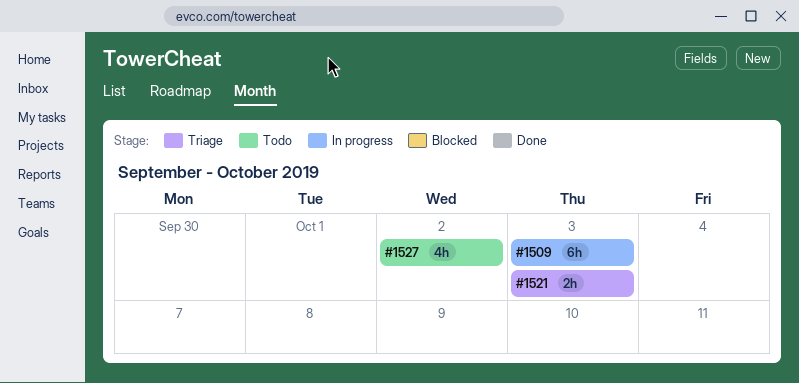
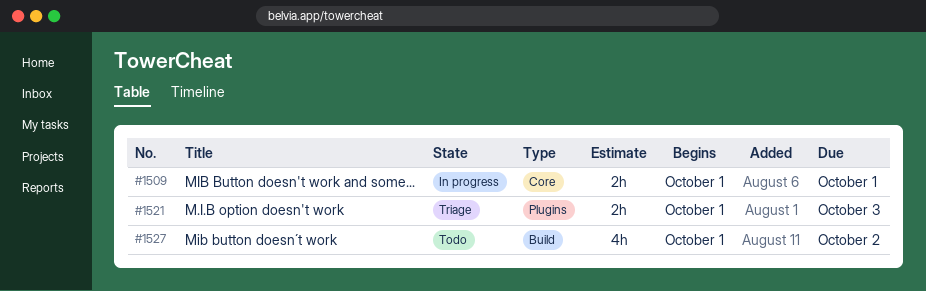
#1509, estimate: 6h -> 2h
#1509, due: Oct 3 -> Oct 1

